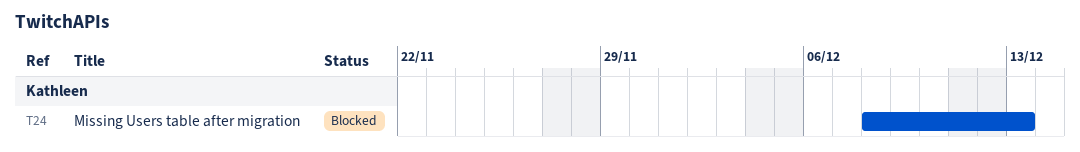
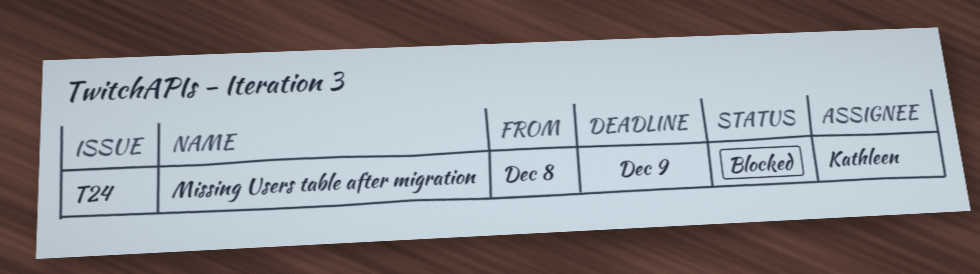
T24, due: Dec 13 -> Dec 9

